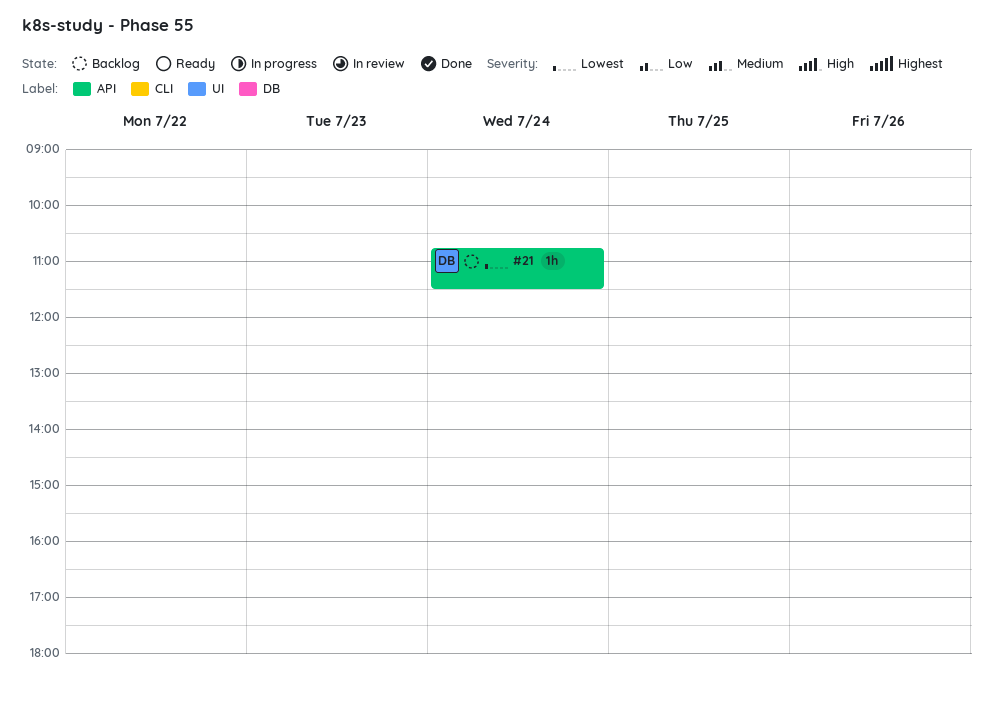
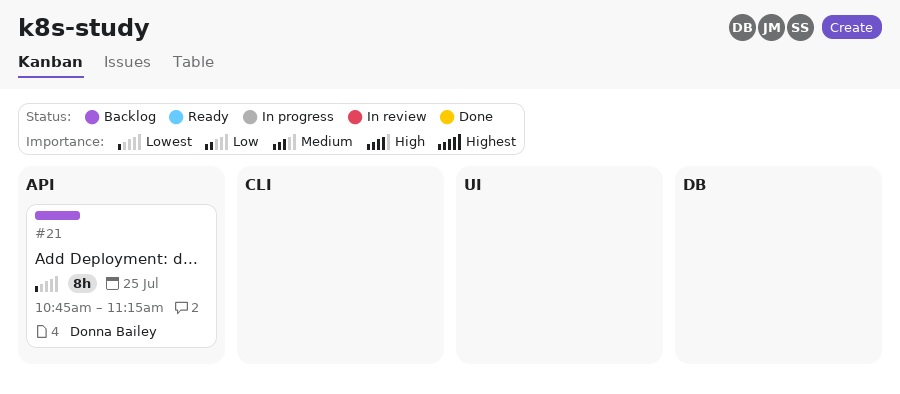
#21, estimate: 1h -> 8h
#21, day: Jul 24 -> Jul 25
#21, ends: 11:30 -> 11:15

